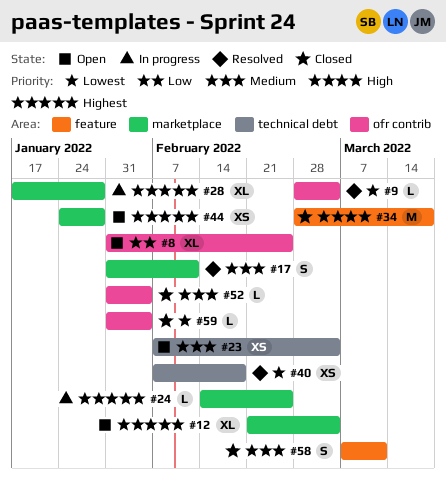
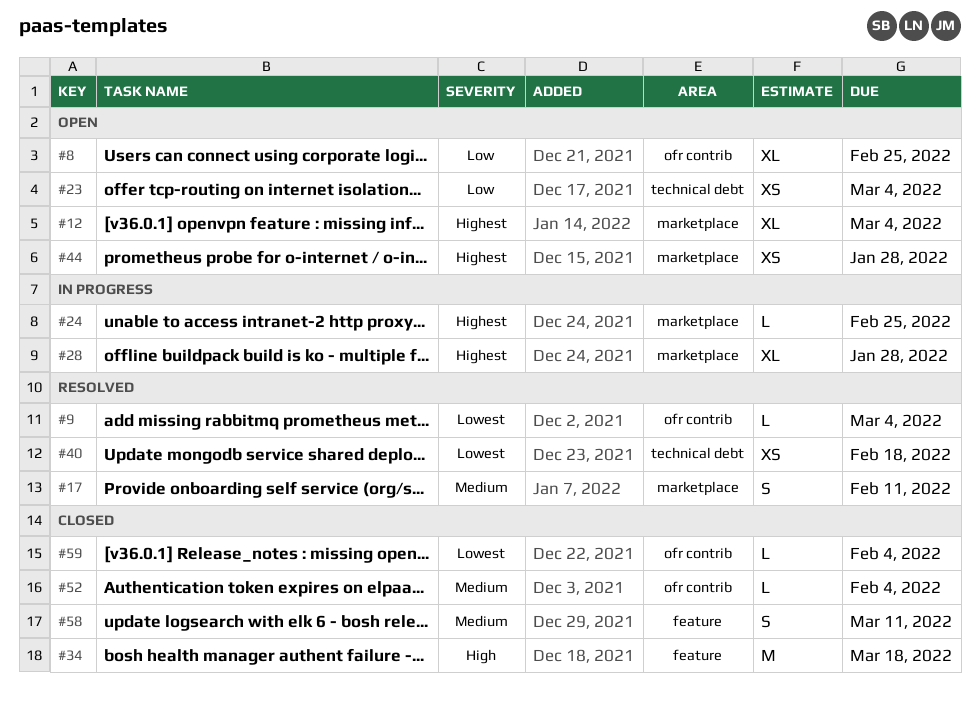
#23, priority: Medium -> Low

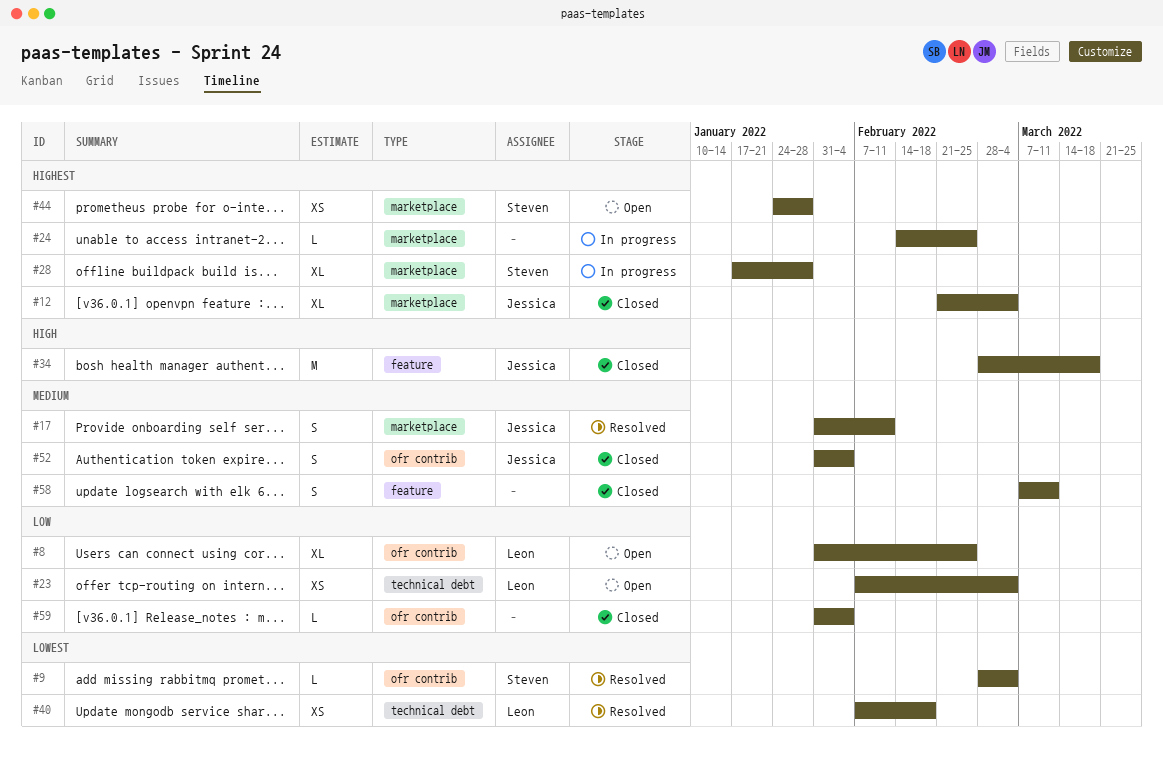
#12, status: Open -> Closed
#52, estimate: L -> S
#59, priority: Lowest -> Low

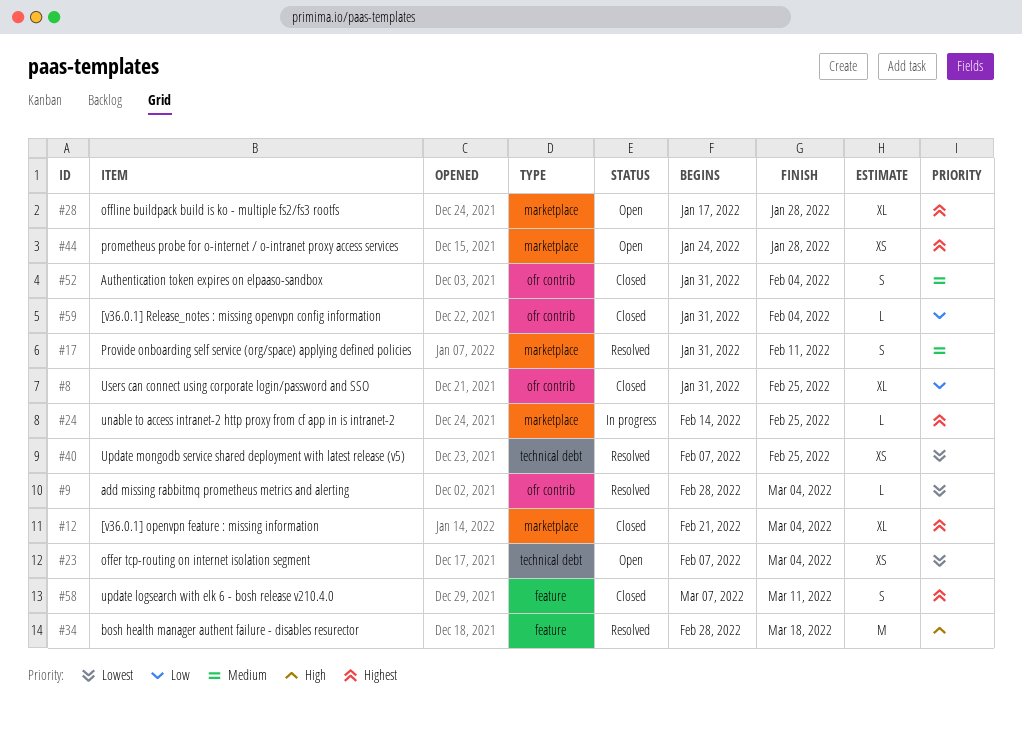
#8, status: Open -> Closed
#23, priority: Low -> Lowest
#28, status: In progress -> Open
#34, status: Closed -> Resolved
#40, due: Feb 18 -> Feb 25
#58, priority: Medium -> Highest

